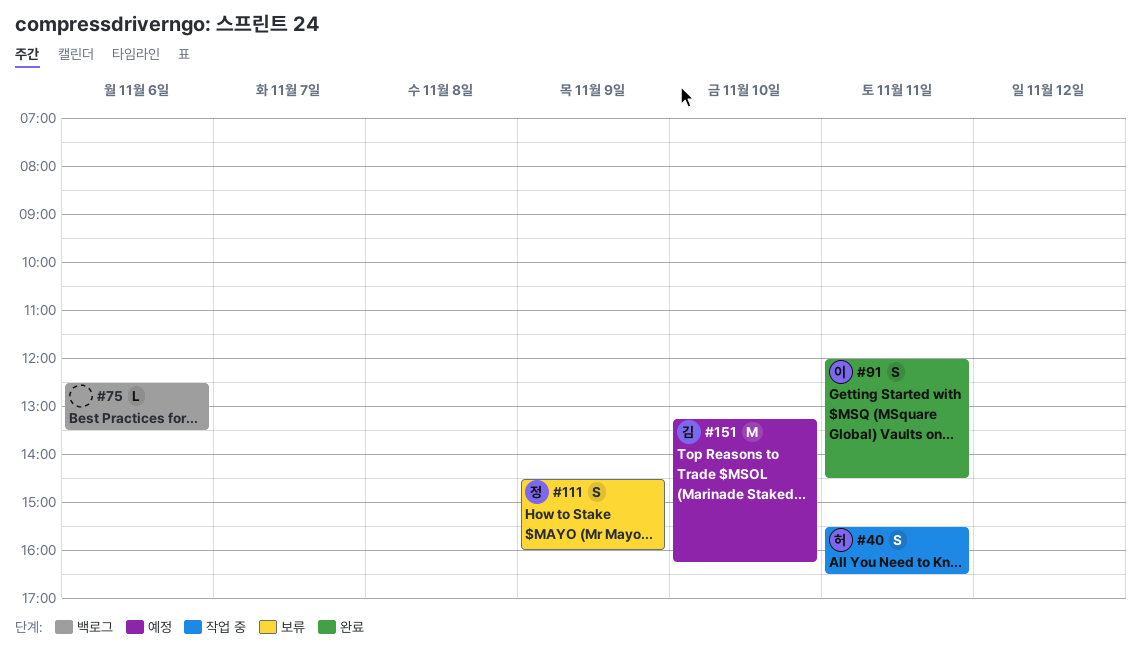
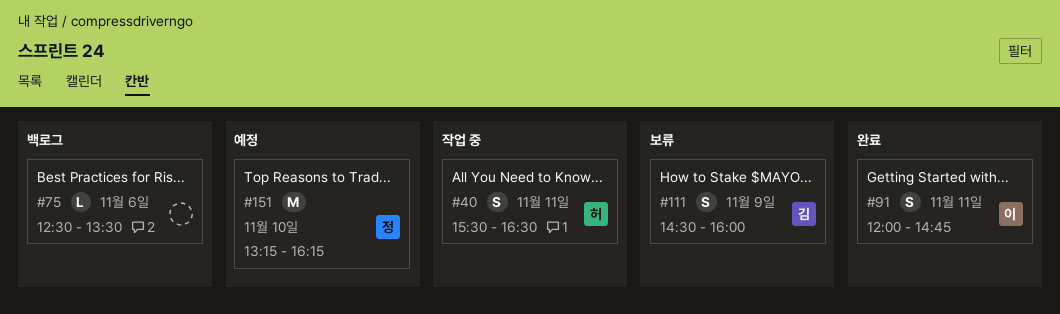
#91, ends: 14:30 -> 14:45
#111, owner: 정 -> 김
#151, owner: 김 -> 정

